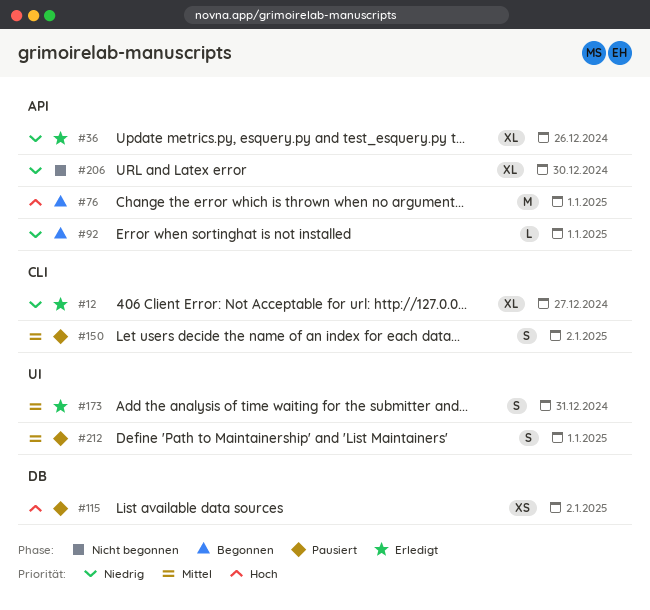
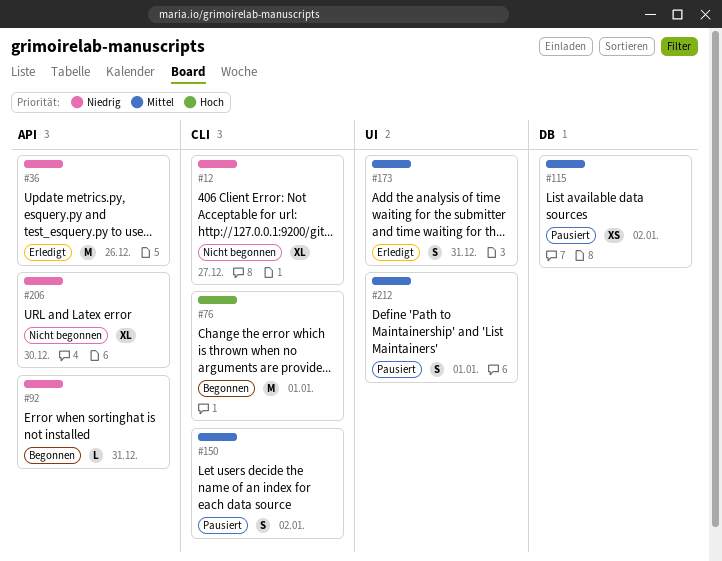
#12, status: Erledigt -> Nicht begonnen
#36, estimate: XL -> M
#76, label: API -> CLI
#92, due: Jan 1 -> Dec 31
#115, priority: Hoch -> Mittel

